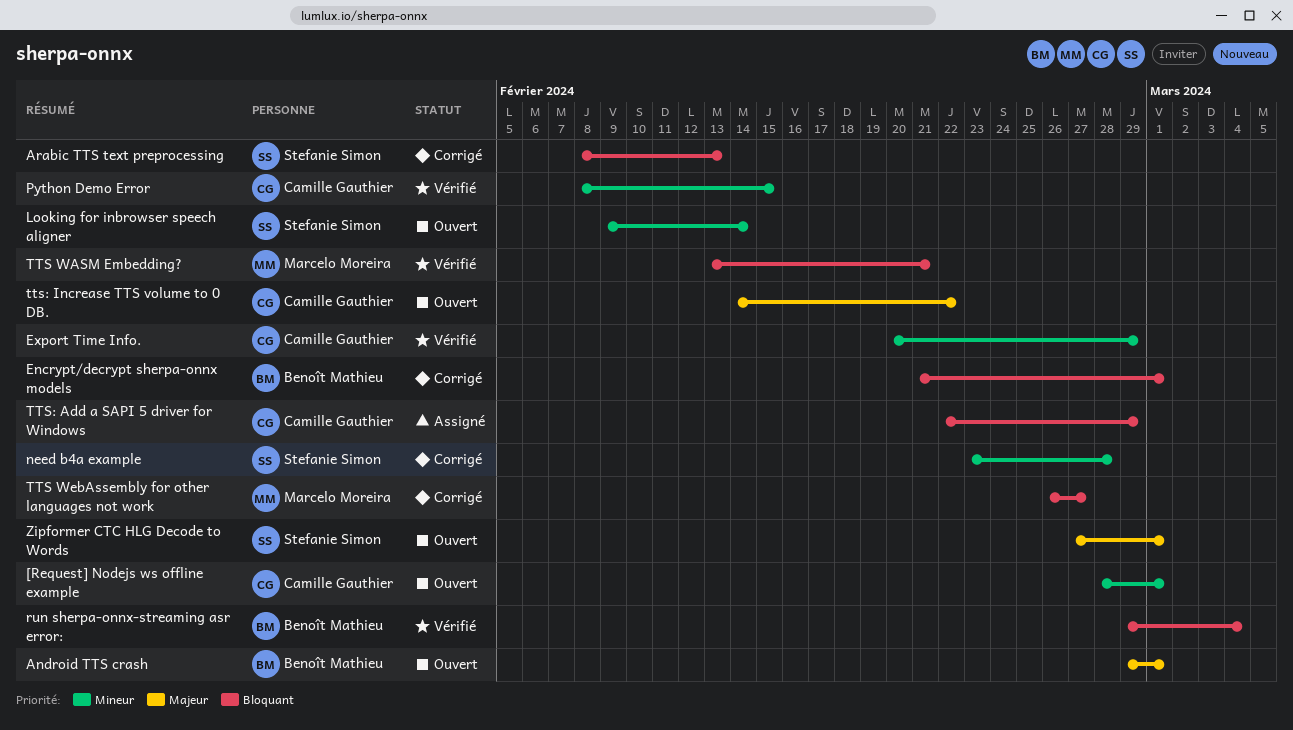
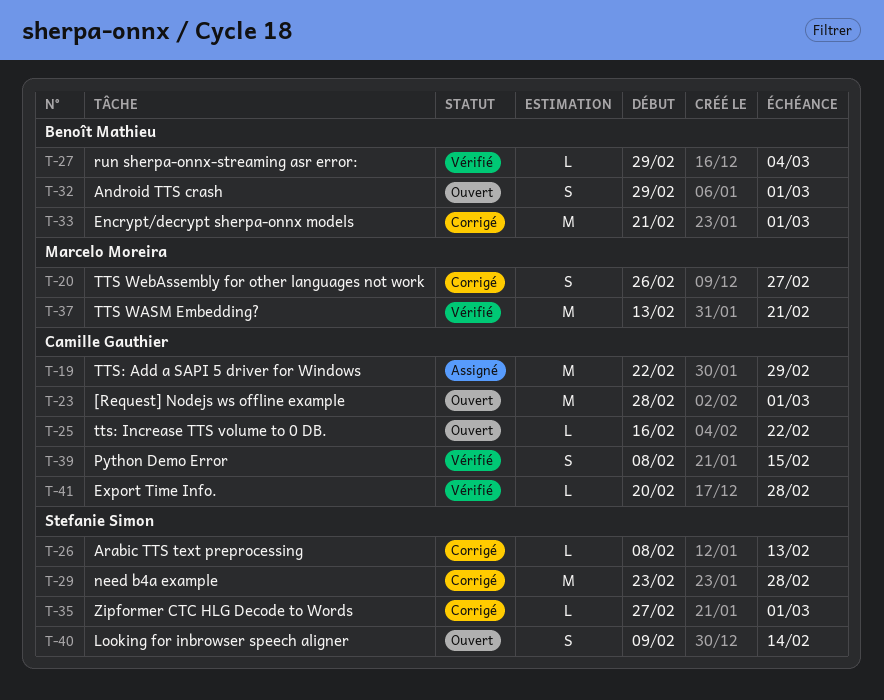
Export Time Info., due: Feb 29 -> Feb 28
tts: Increase TTS volume to 0 DB., start: Feb 14 -> Feb 16
Zipformer CTC HLG Decode to Words, status: Ouvert -> Corrigé

